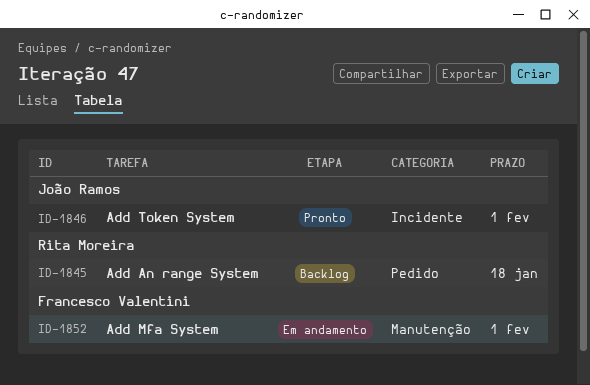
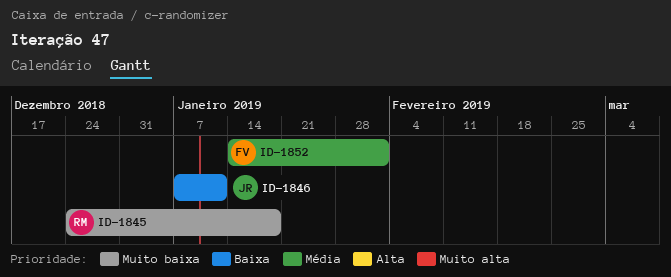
ID-1846, due: Feb 1 -> Jan 11

